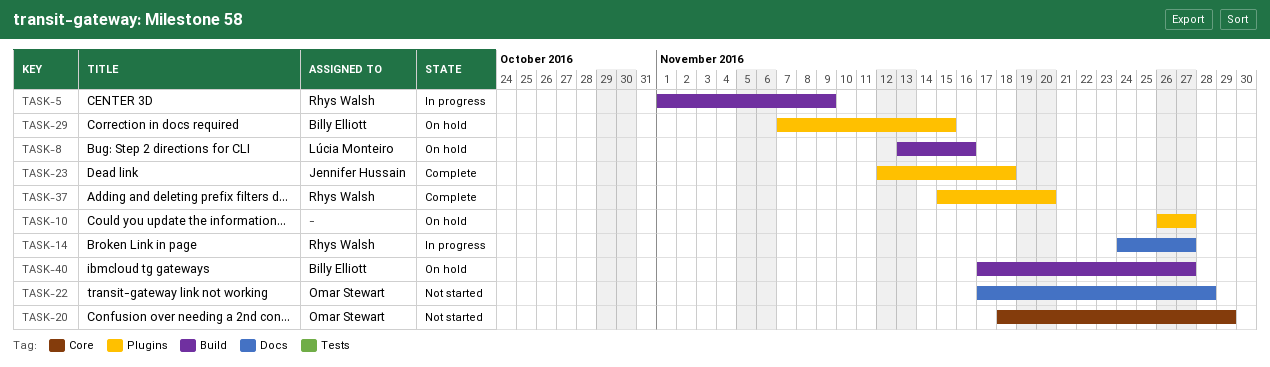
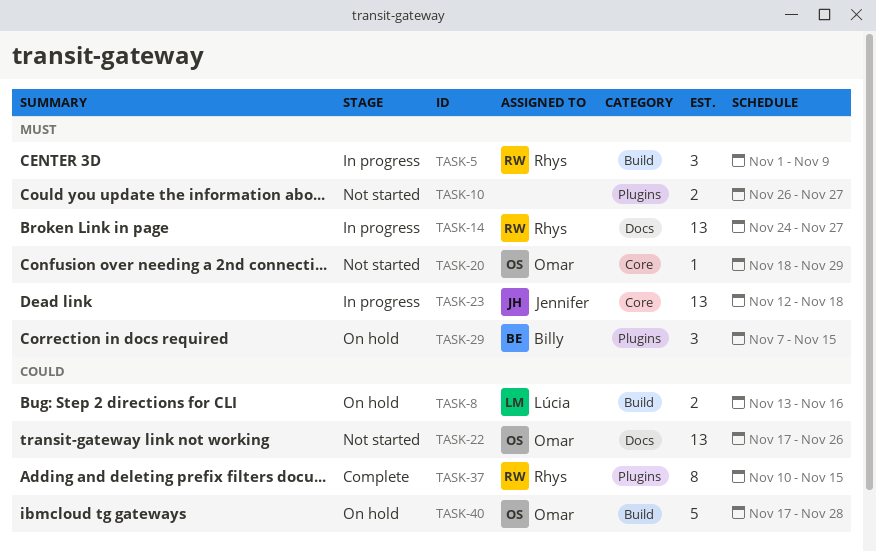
TASK-10, status: On hold -> Not started
TASK-22, due: Nov 28 -> Nov 26
TASK-23, status: Complete -> In progress
TASK-23, label: Plugins -> Core
TASK-37, start: Nov 15 -> Nov 10
TASK-37, due: Nov 20 -> Nov 15
TASK-40, owner: Billy Elliott -> Omar Stewart
TASK-40, due: Nov 27 -> Nov 28

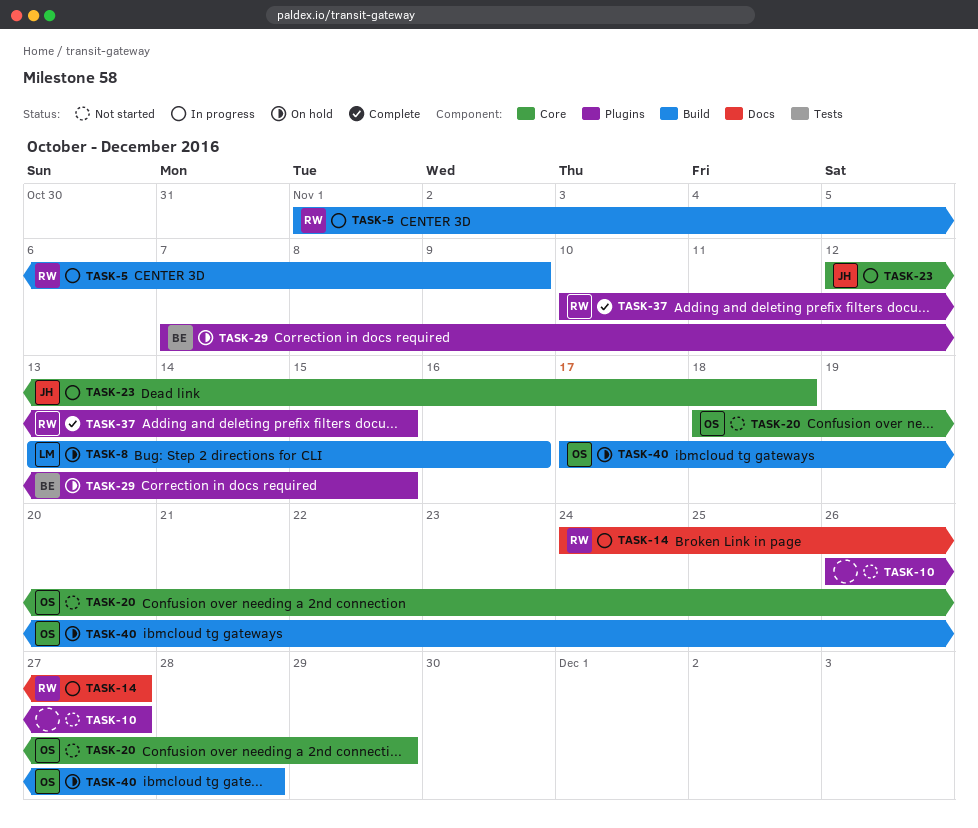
TASK-22: present -> none

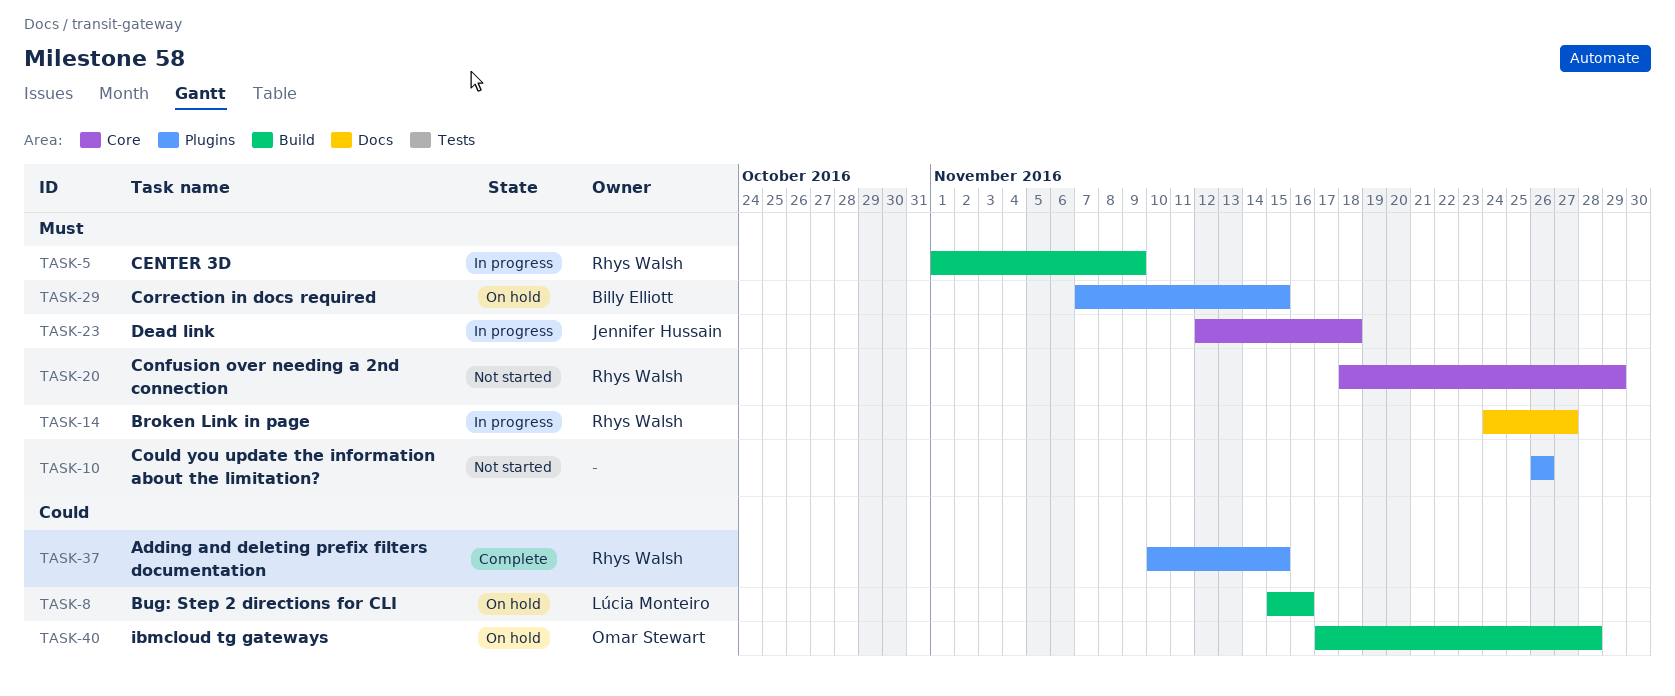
TASK-8, start: Nov 13 -> Nov 15
TASK-10, due: Nov 27 -> Nov 26
TASK-20, owner: Omar Stewart -> Rhys Walsh

